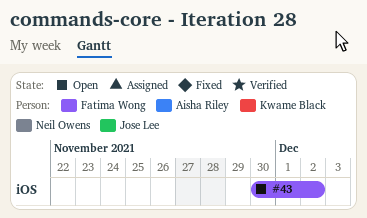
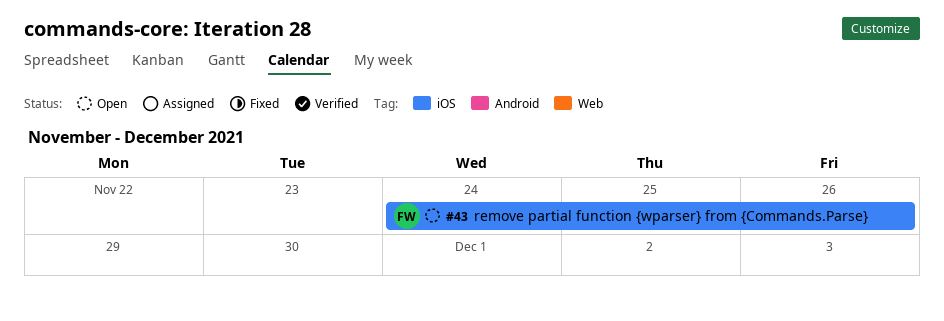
#43, start: Nov 30 -> Nov 24
#43, due: Dec 2 -> Nov 26

